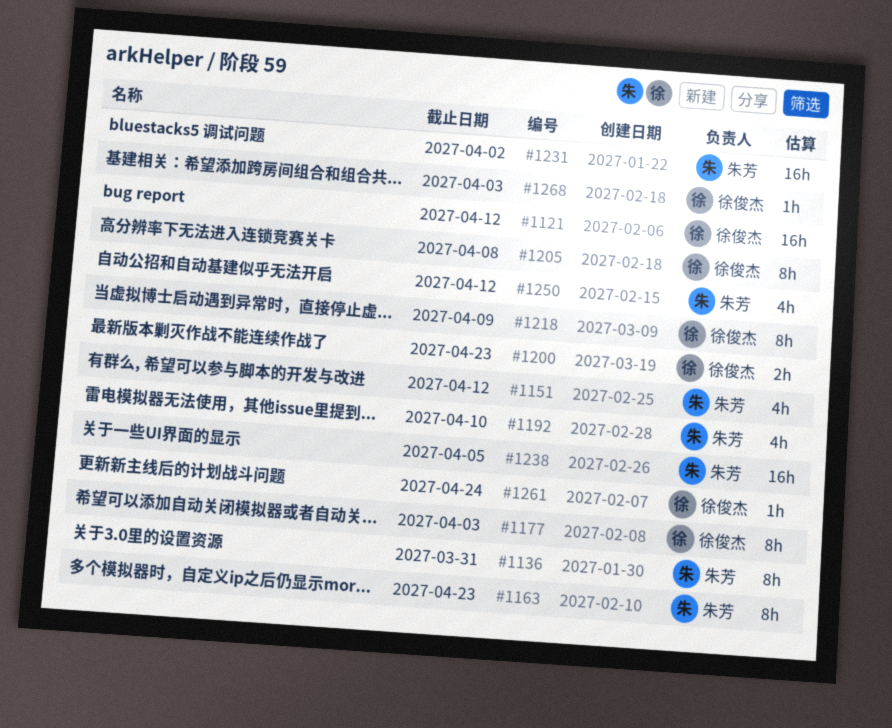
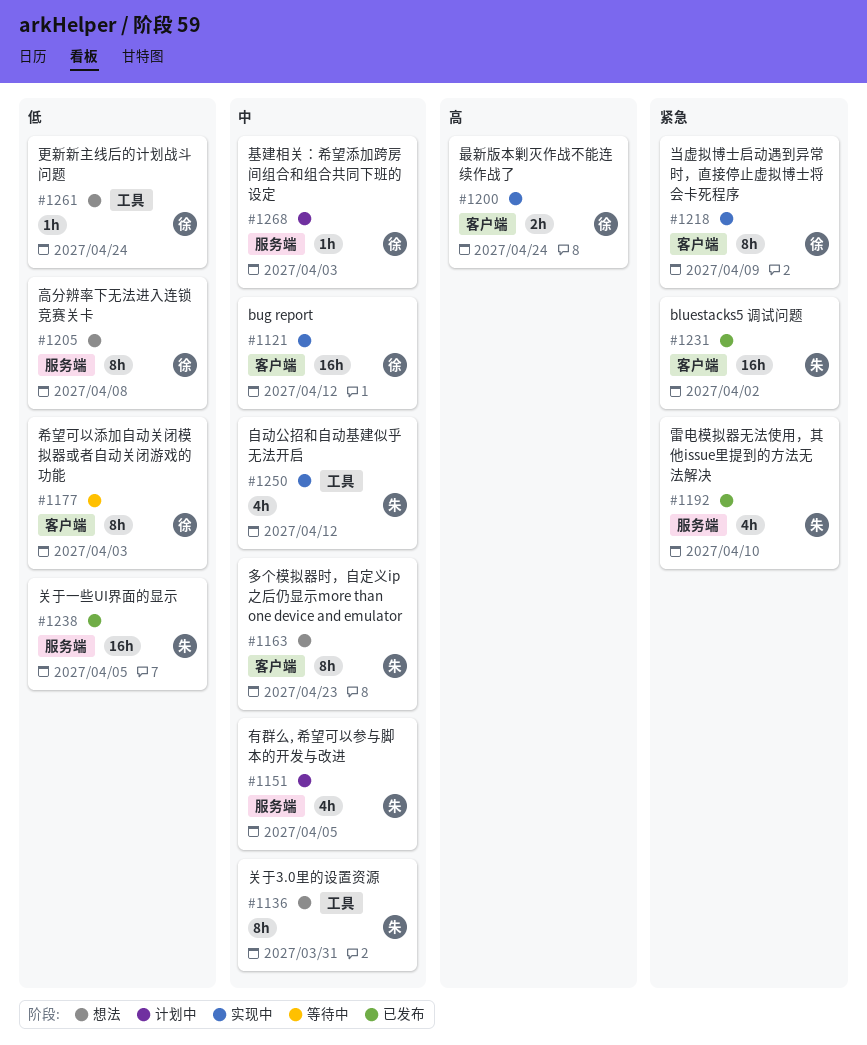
#1151, due: Apr 12 -> Apr 5
#1200, due: Apr 23 -> Apr 24

